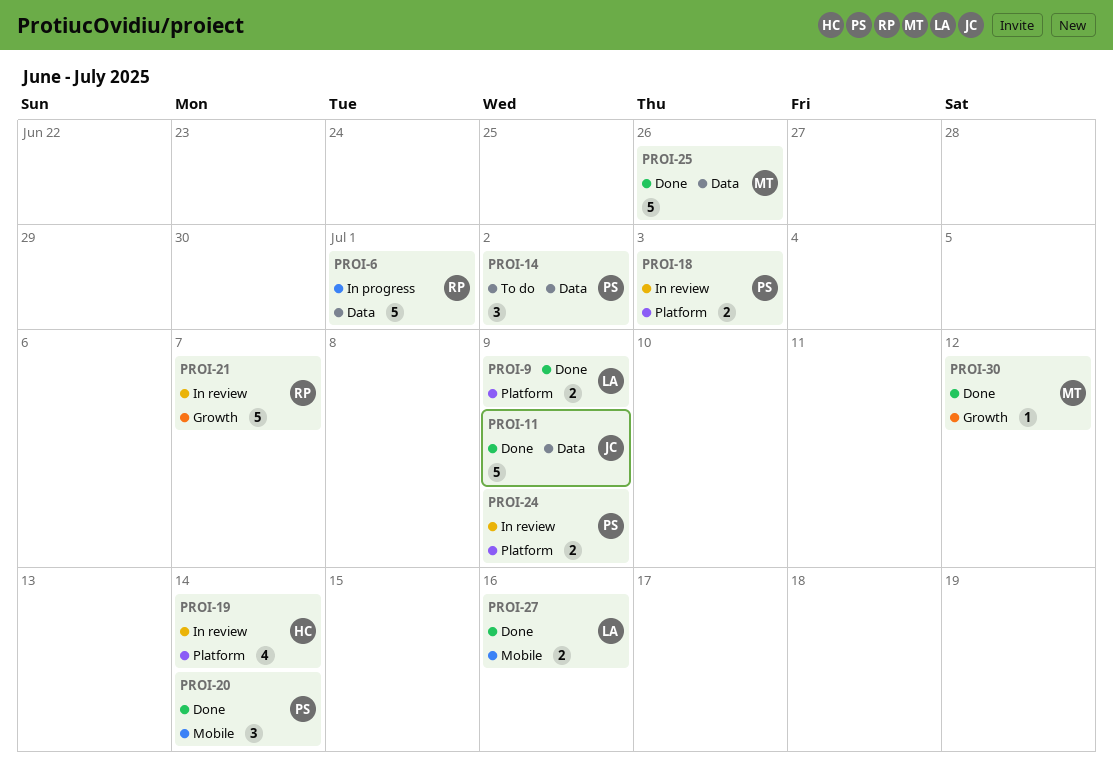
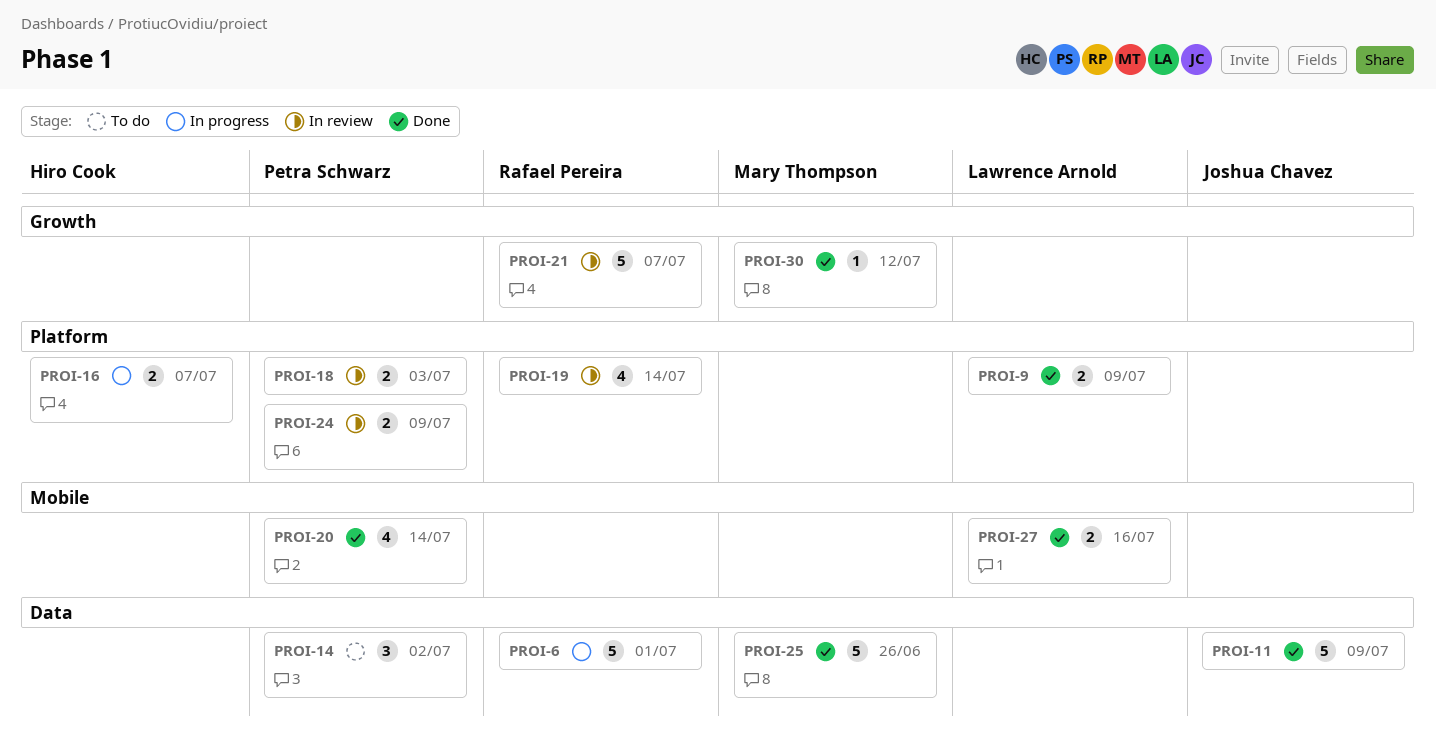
PROI-16: none -> present
PROI-19, owner: Hiro Cook -> Rafael Pereira
PROI-20, estimate: 3 -> 4

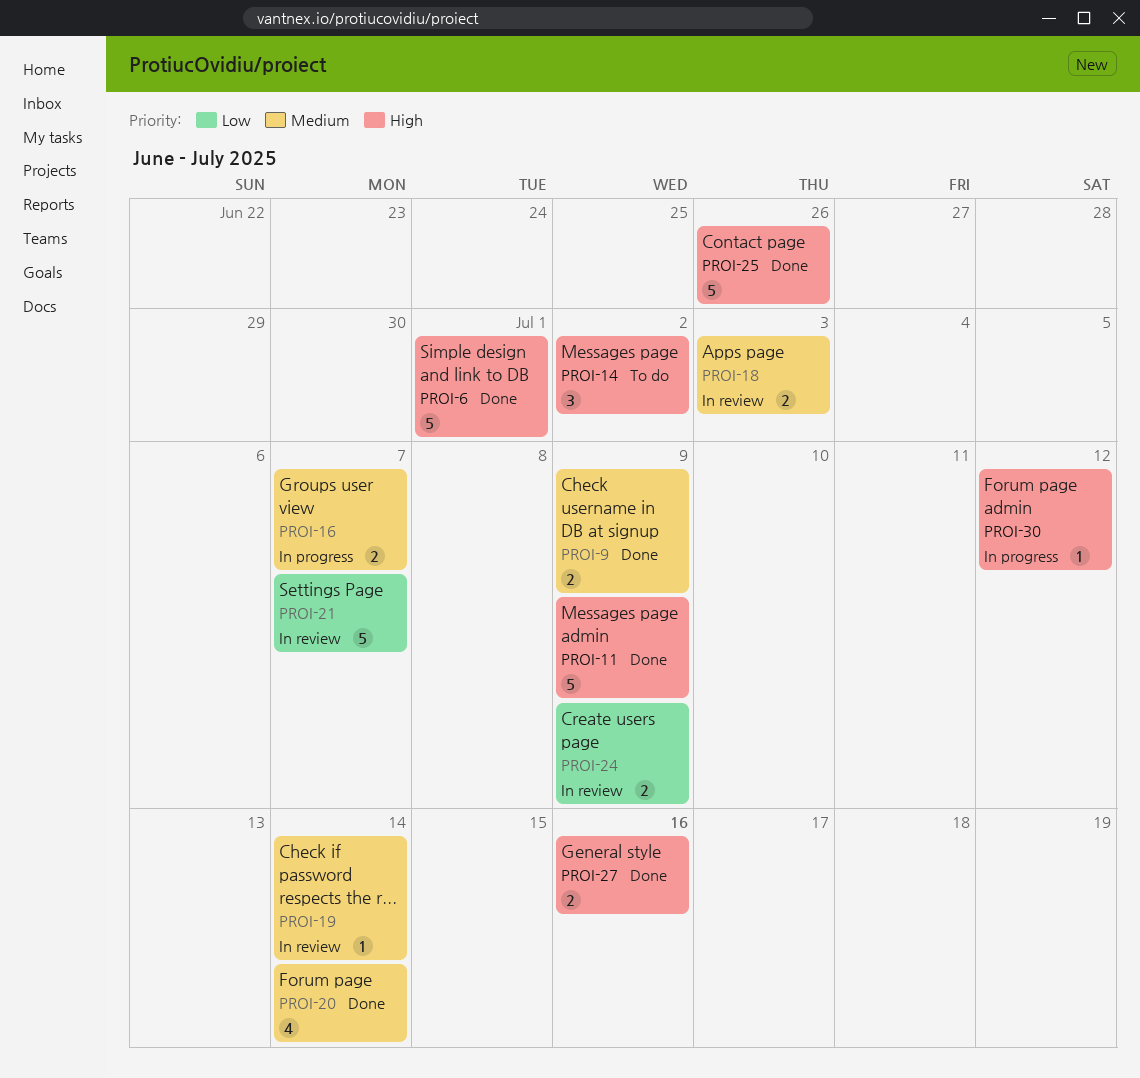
PROI-6, status: In progress -> Done
PROI-19, estimate: 4 -> 1
PROI-30, status: Done -> In progress

